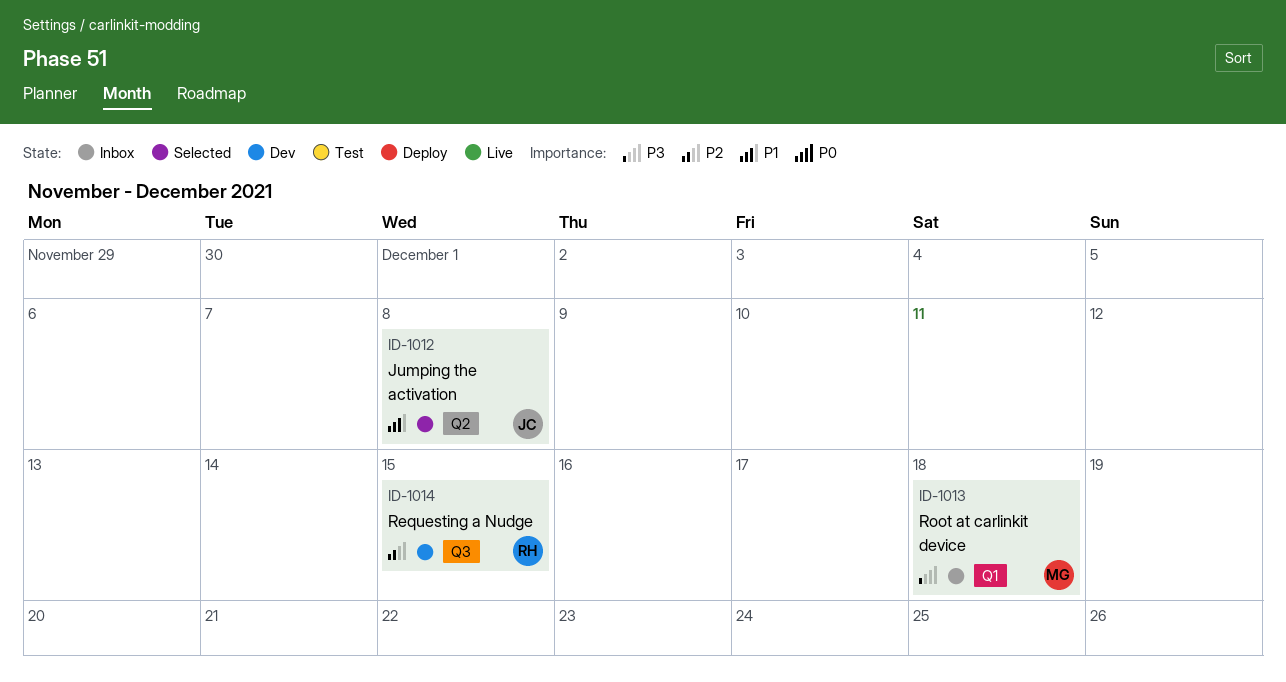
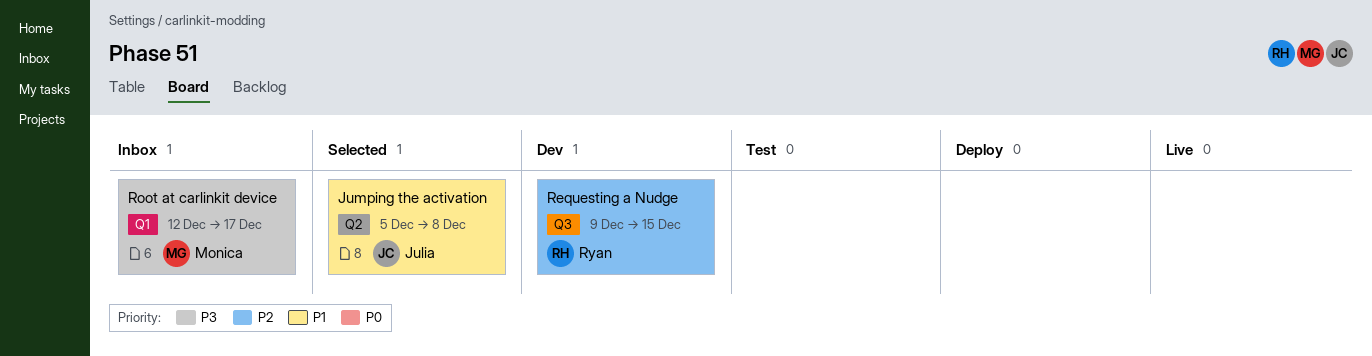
Root at carlinkit device, due: Dec 18 -> Dec 17

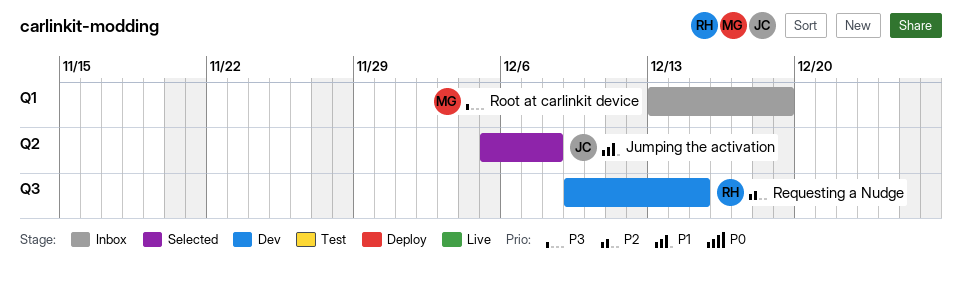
Root at carlinkit device, start: Dec 12 -> Dec 13
Root at carlinkit device, due: Dec 17 -> Dec 19

